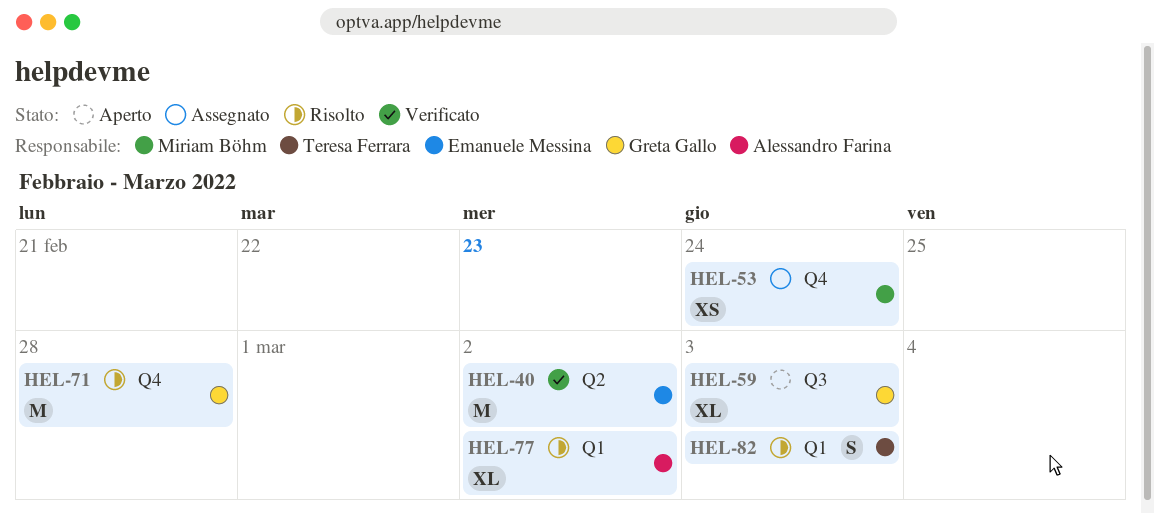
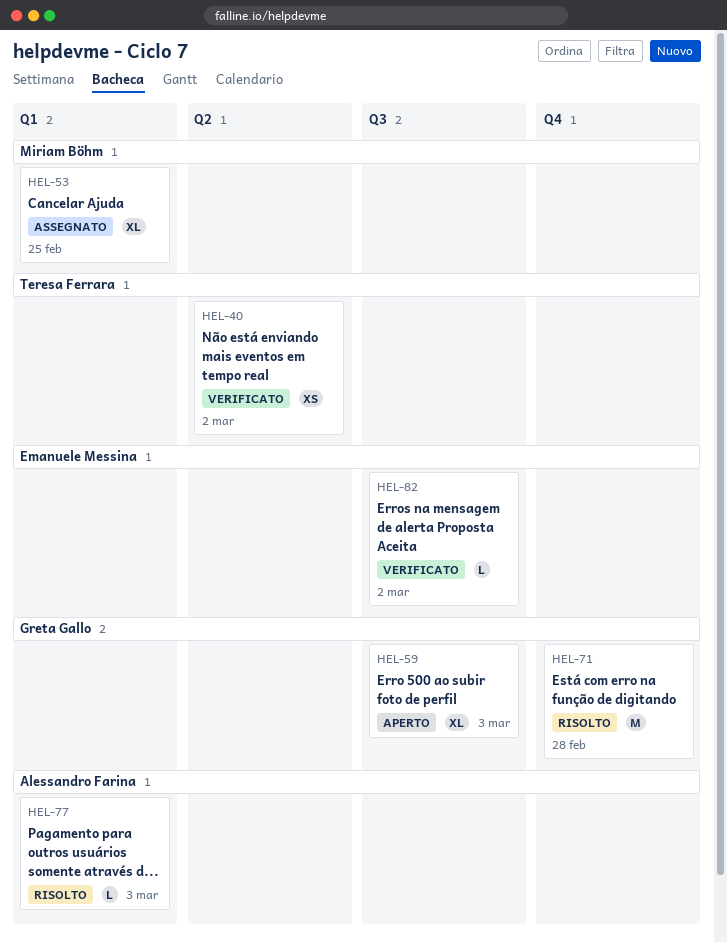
HEL-40, owner: Emanuele Messina -> Teresa Ferrara
HEL-40, estimate: M -> XS
HEL-53, label: Q4 -> Q1
HEL-53, estimate: XS -> XL
HEL-53, due: Feb 24 -> Feb 25
HEL-77, estimate: XL -> L
HEL-77, due: Mar 2 -> Mar 3
HEL-82, status: Risolto -> Verificato
HEL-82, owner: Teresa Ferrara -> Emanuele Messina
HEL-82, label: Q1 -> Q3
HEL-82, estimate: S -> L
HEL-82, due: Mar 3 -> Mar 2

